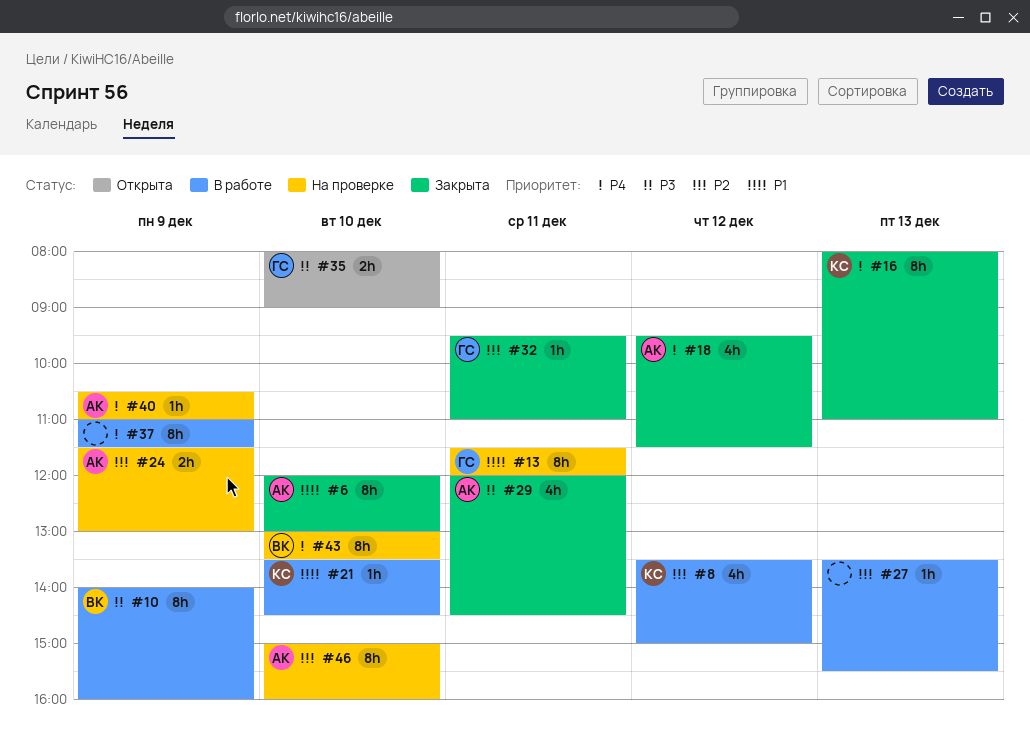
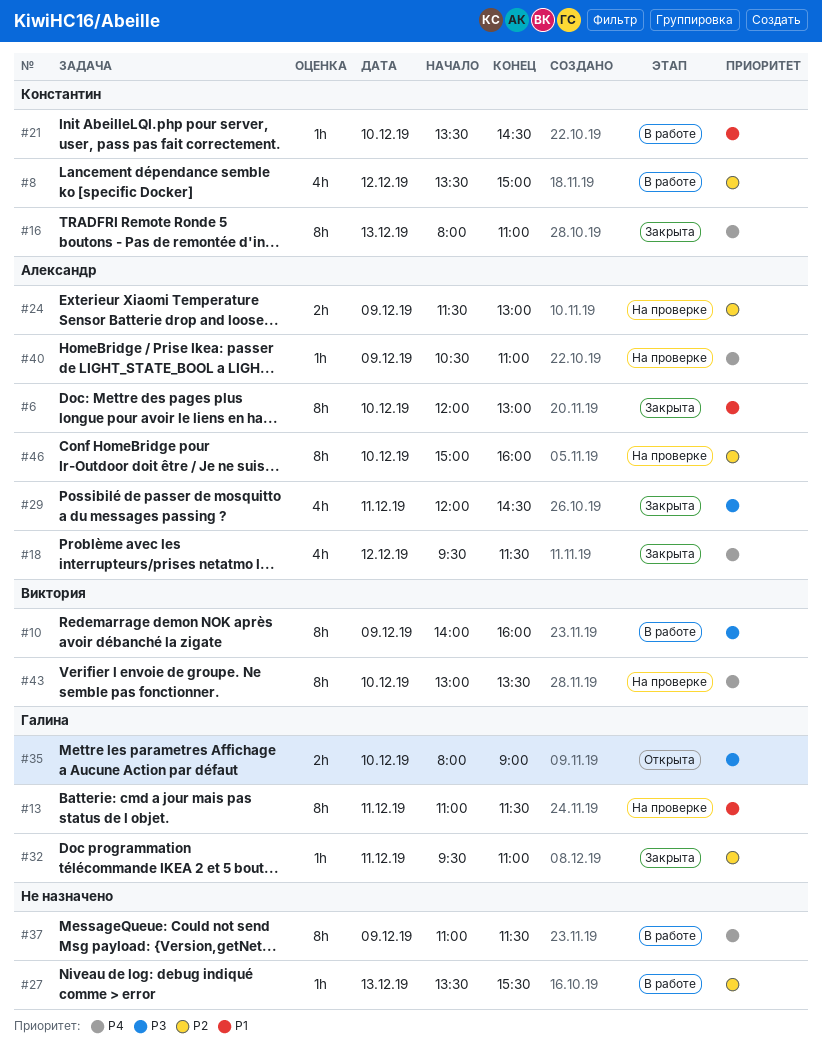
#13, begins: 11:30 -> 11:00
#13, ends: 12:00 -> 11:30

